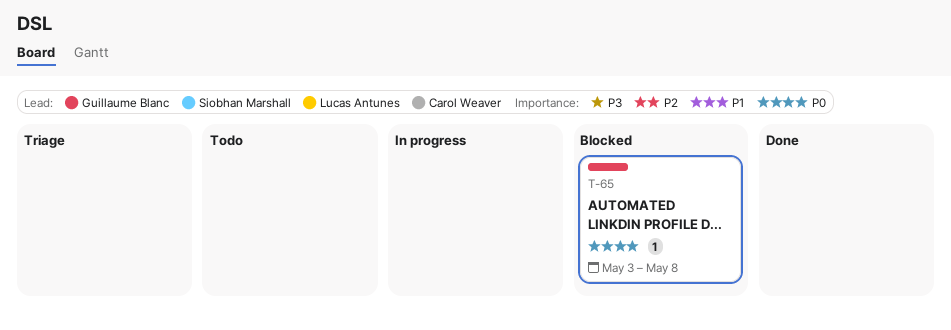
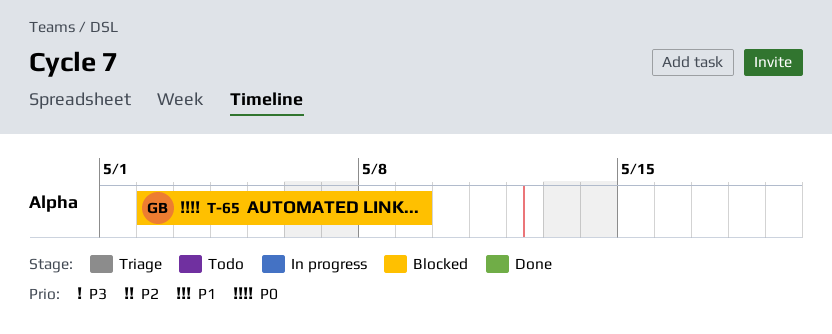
T-65, start: May 3 -> May 2
T-65, due: May 8 -> May 9

